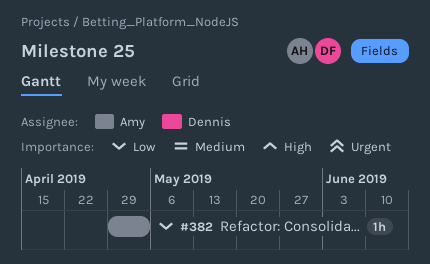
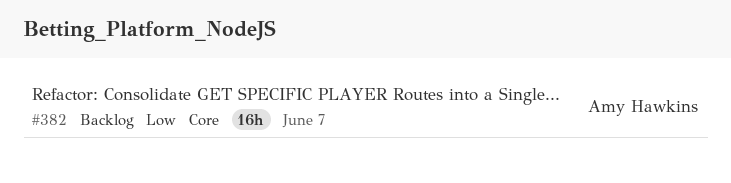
#382, estimate: 1h -> 16h
#382, due: May 3 -> Jun 7

